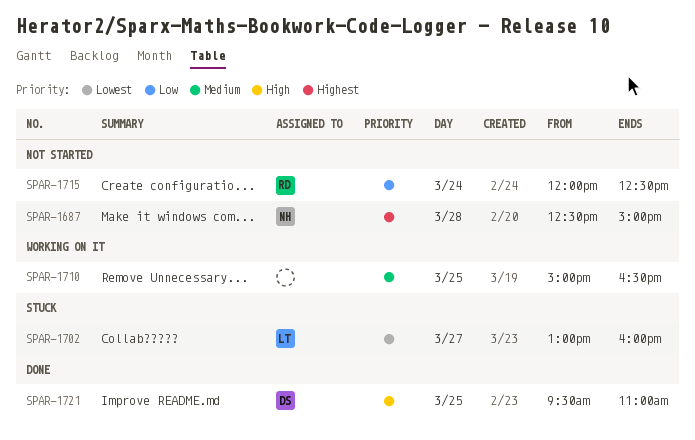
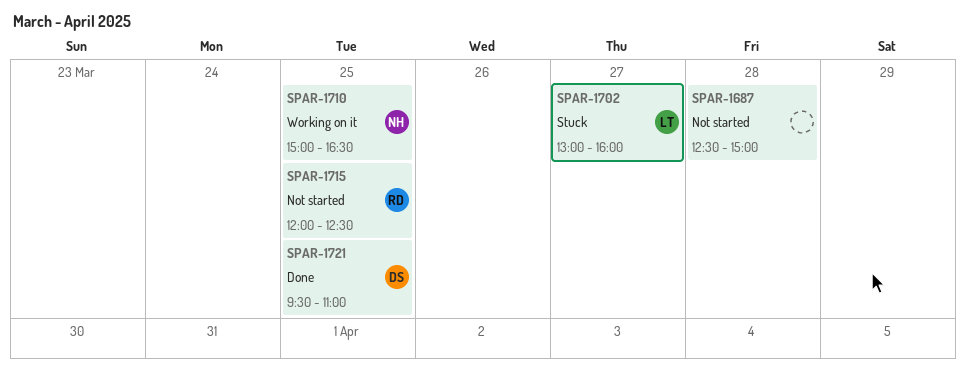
SPAR-1687, owner: NH -> none
SPAR-1710, owner: none -> NH
SPAR-1715, day: Mar 24 -> Mar 25

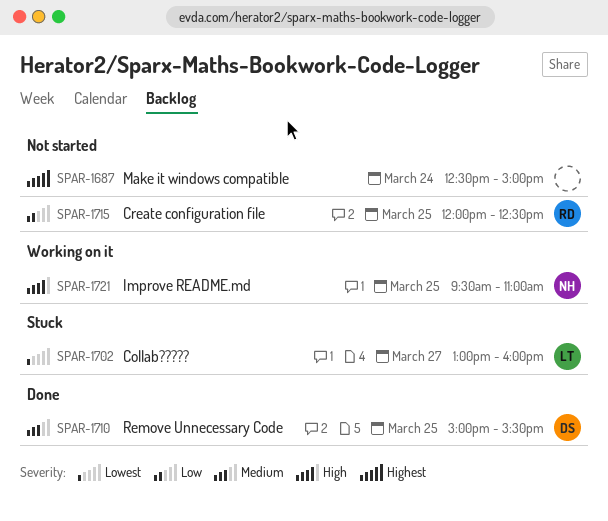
SPAR-1687, day: Mar 28 -> Mar 24
SPAR-1710, status: Working on it -> Done
SPAR-1710, owner: NH -> DS
SPAR-1710, ends: 16:30 -> 15:30
SPAR-1721, status: Done -> Working on it
SPAR-1721, owner: DS -> NH

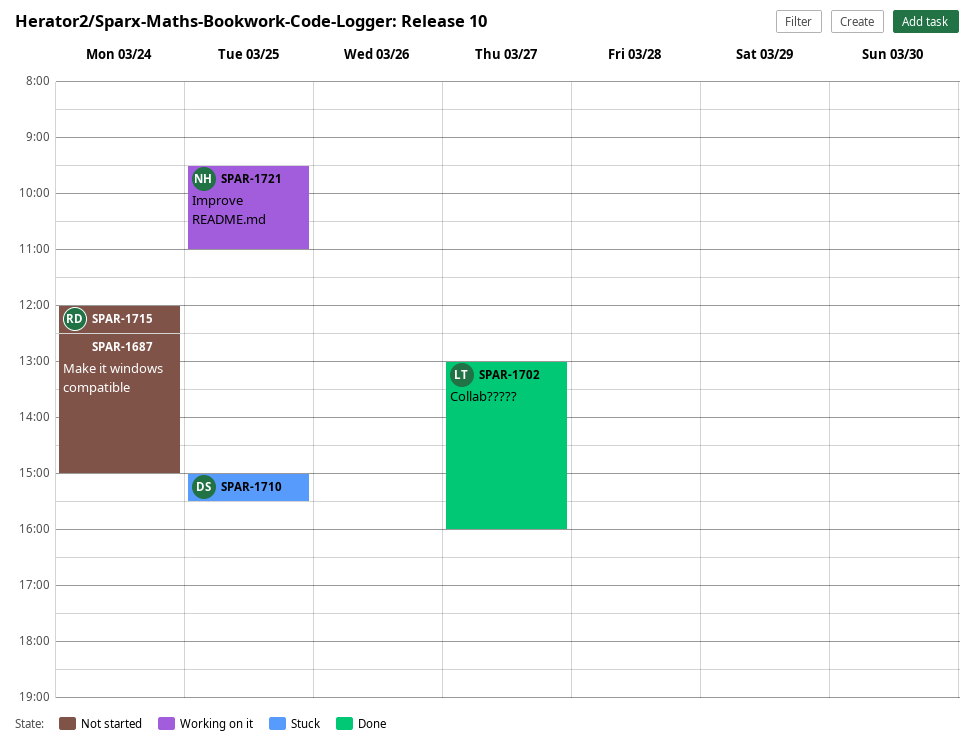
SPAR-1702, status: Stuck -> Done
SPAR-1710, status: Done -> Stuck
SPAR-1715, day: Mar 25 -> Mar 24

